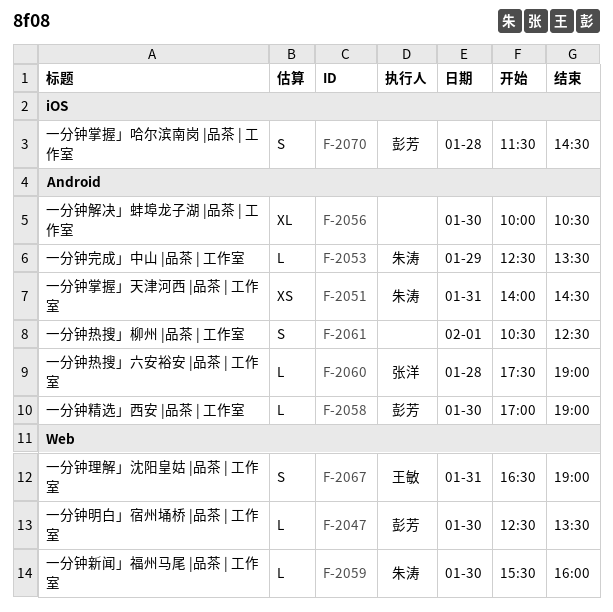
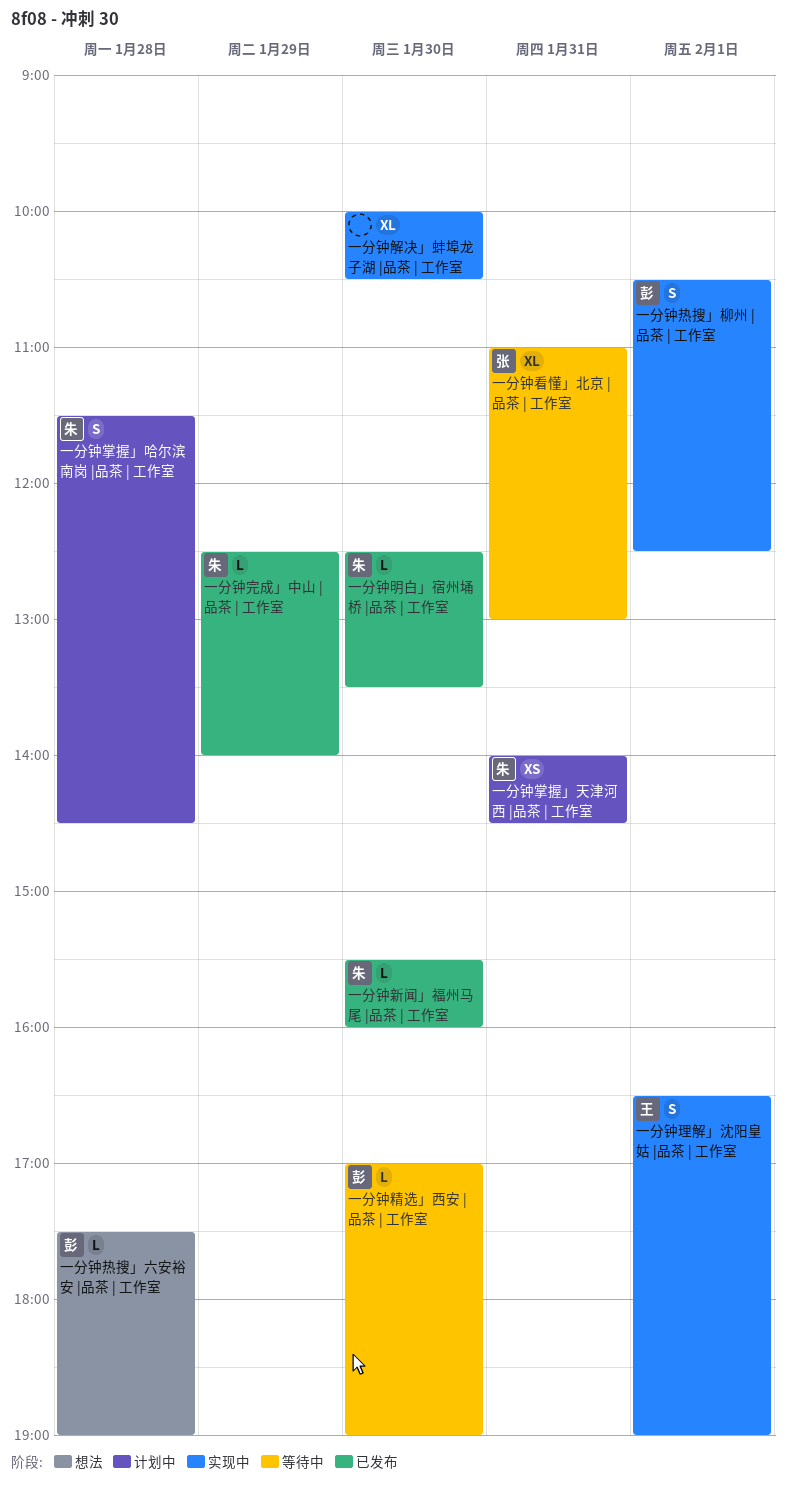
一分钟完成」中山 |品茶 | 工作室, ends: 13:30 -> 14:00
一分钟掌握」哈尔滨南岗 |品茶 | 工作室, owner: 彭芳 -> 朱涛
一分钟明白」宿州埇桥 |品茶 | 工作室, owner: 彭芳 -> 朱涛
一分钟热搜」六安裕安 |品茶 | 工作室, owner: 张洋 -> 彭芳
一分钟热搜」柳州 |品茶 | 工作室, owner: none -> 彭芳
一分钟理解」沈阳皇姑 |品茶 | 工作室, day: Jan 31 -> Feb 1
一分钟看懂」北京 |品茶 | 工作室: none -> present

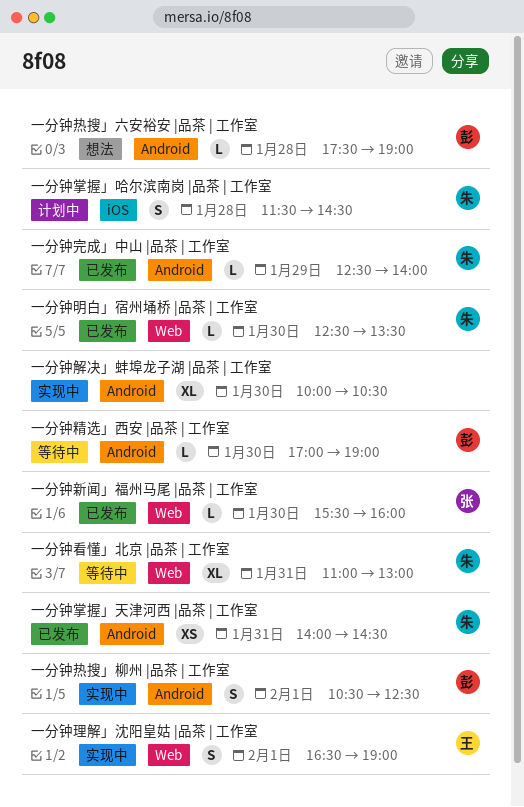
一分钟掌握」天津河西 |品茶 | 工作室, status: 计划中 -> 已发布
一分钟新闻」福州马尾 |品茶 | 工作室, owner: 朱 -> 张
一分钟看懂」北京 |品茶 | 工作室, owner: 张 -> 朱

